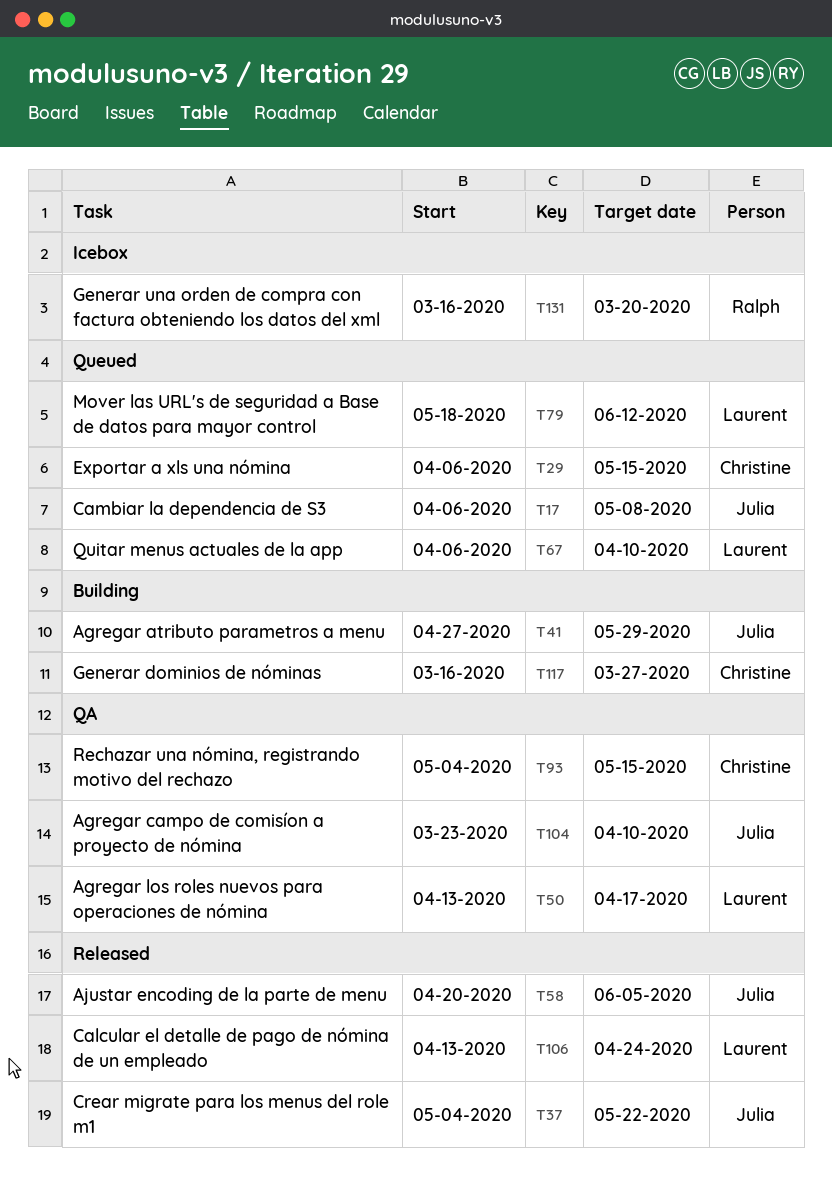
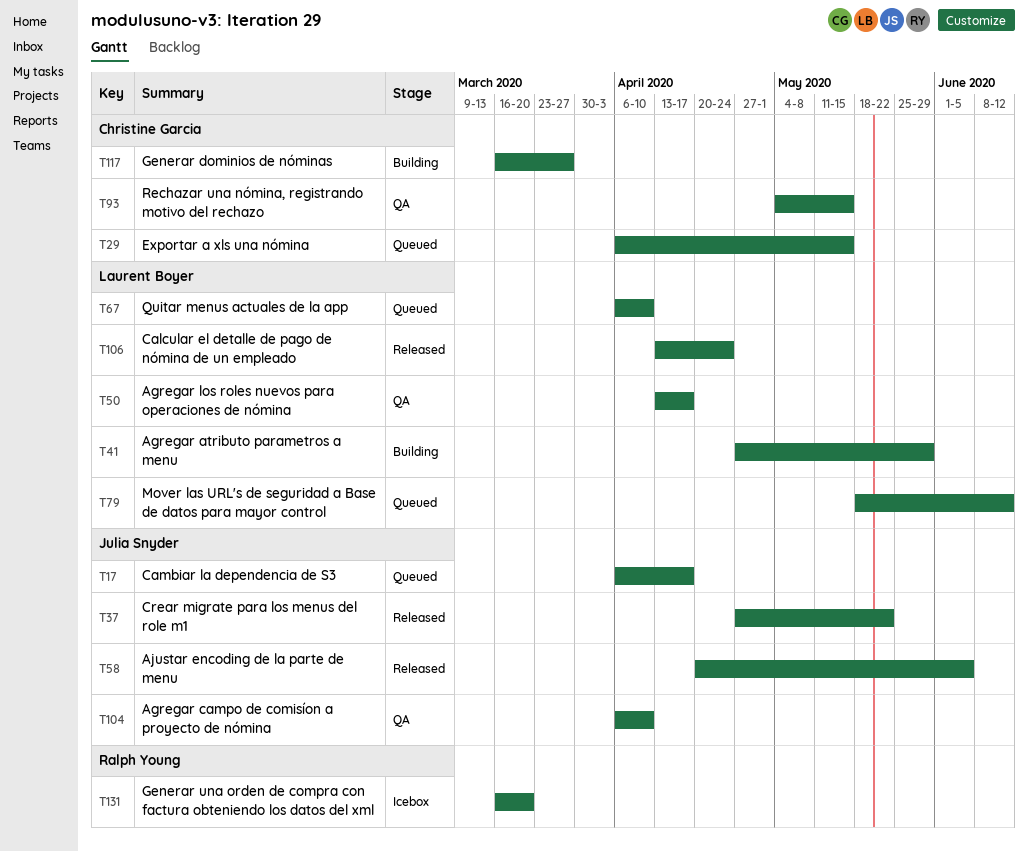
T17, due: May 8 -> Apr 17
T37, start: May 4 -> Apr 27
T41, owner: Julia Snyder -> Laurent Boyer
T104, start: Mar 23 -> Apr 6

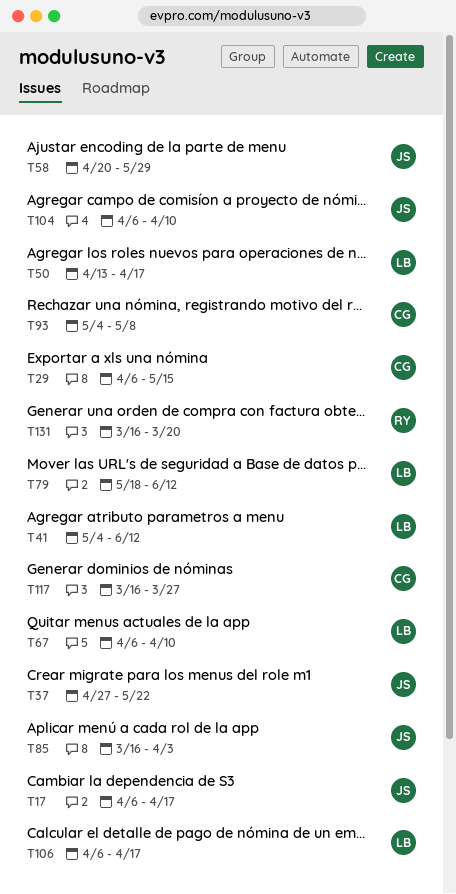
T41, start: Apr 27 -> May 4
T41, due: May 29 -> Jun 12
T58, due: Jun 5 -> May 29
T85: none -> present
T93, due: May 15 -> May 8
T106, start: Apr 13 -> Apr 6
T106, due: Apr 24 -> Apr 17

